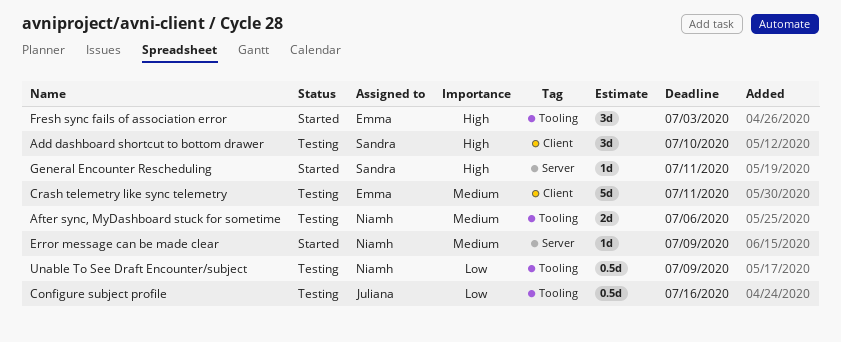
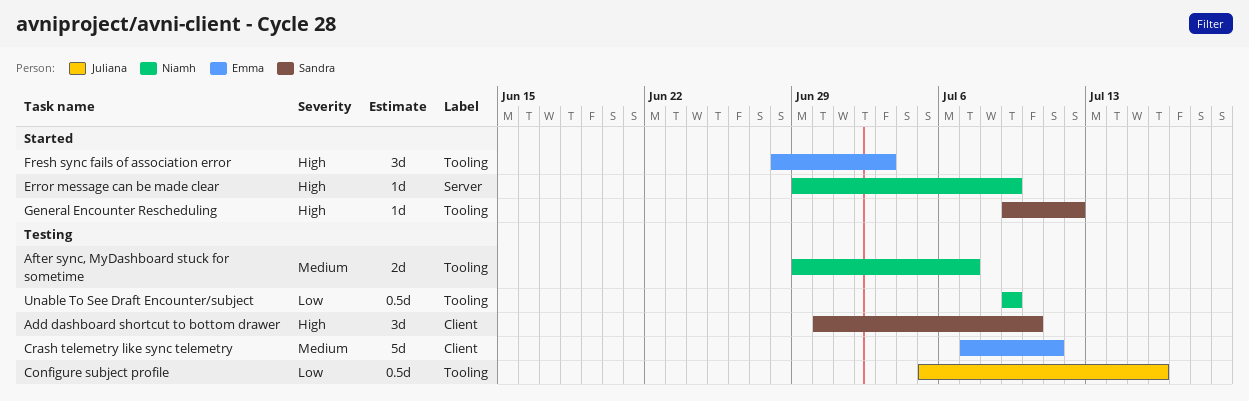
After sync, MyDashboard stuck for sometime, due: Jul 6 -> Jul 7
Error message can be made clear, priority: Medium -> High
General Encounter Rescheduling, label: Server -> Tooling
General Encounter Rescheduling, due: Jul 11 -> Jul 12

